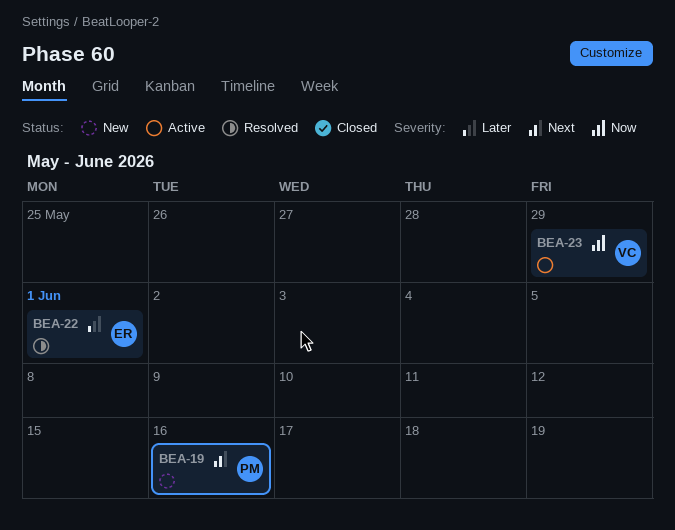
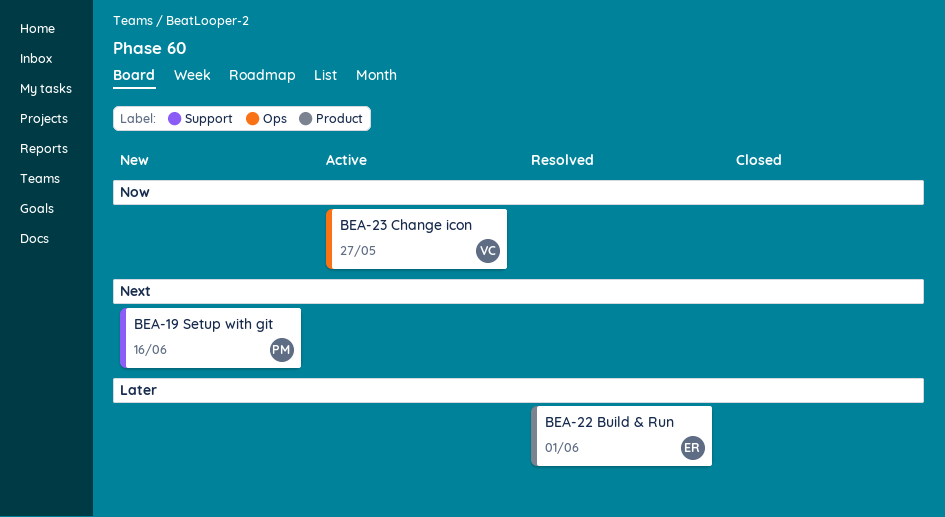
BEA-23, due: May 29 -> May 27

